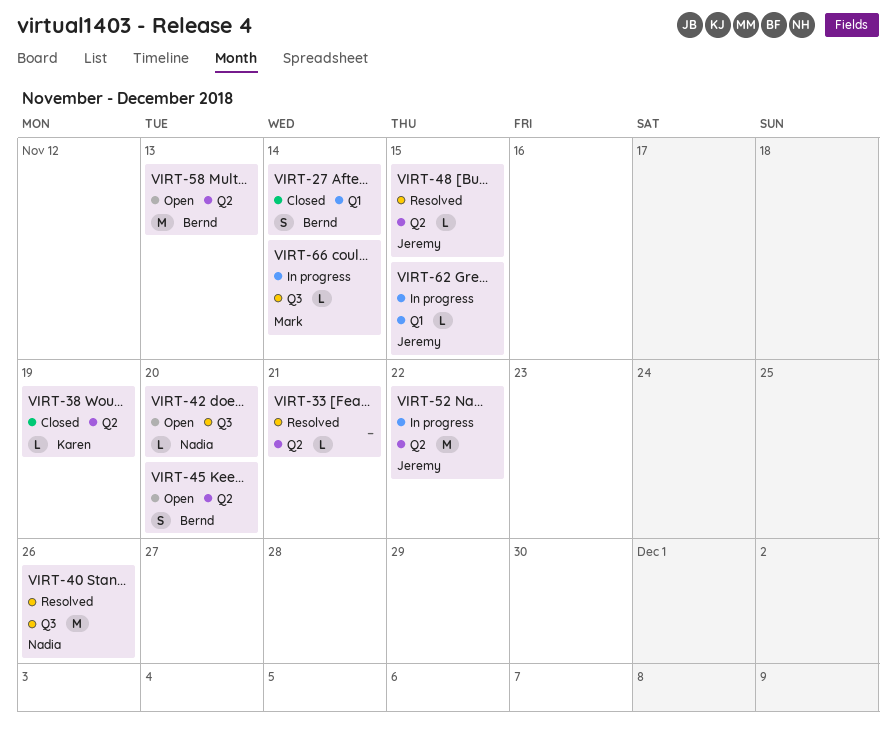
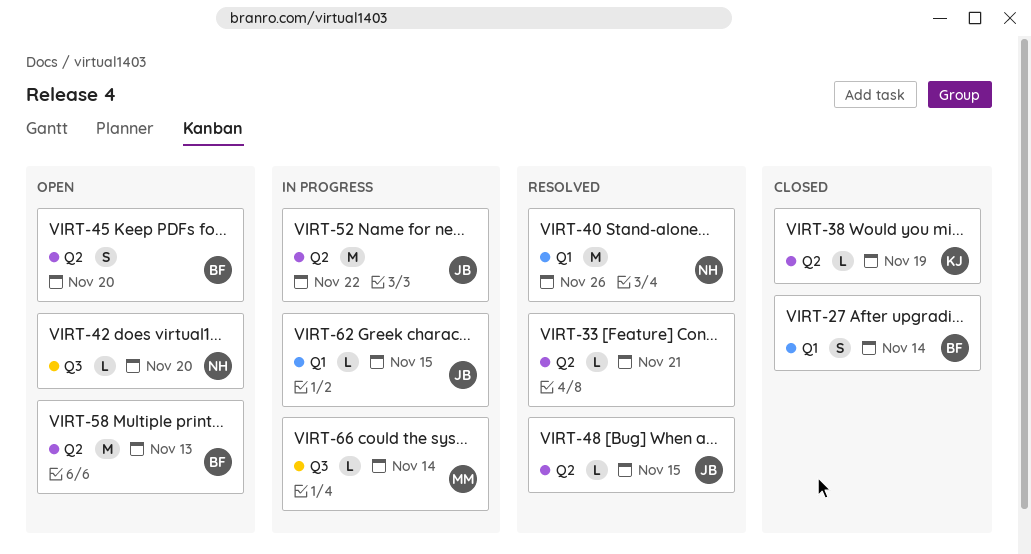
VIRT-40, label: Q3 -> Q1

